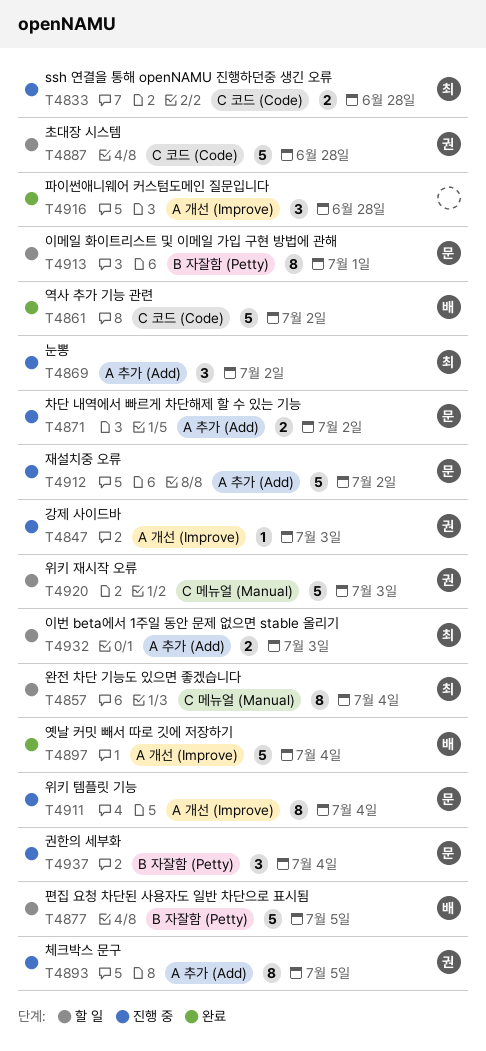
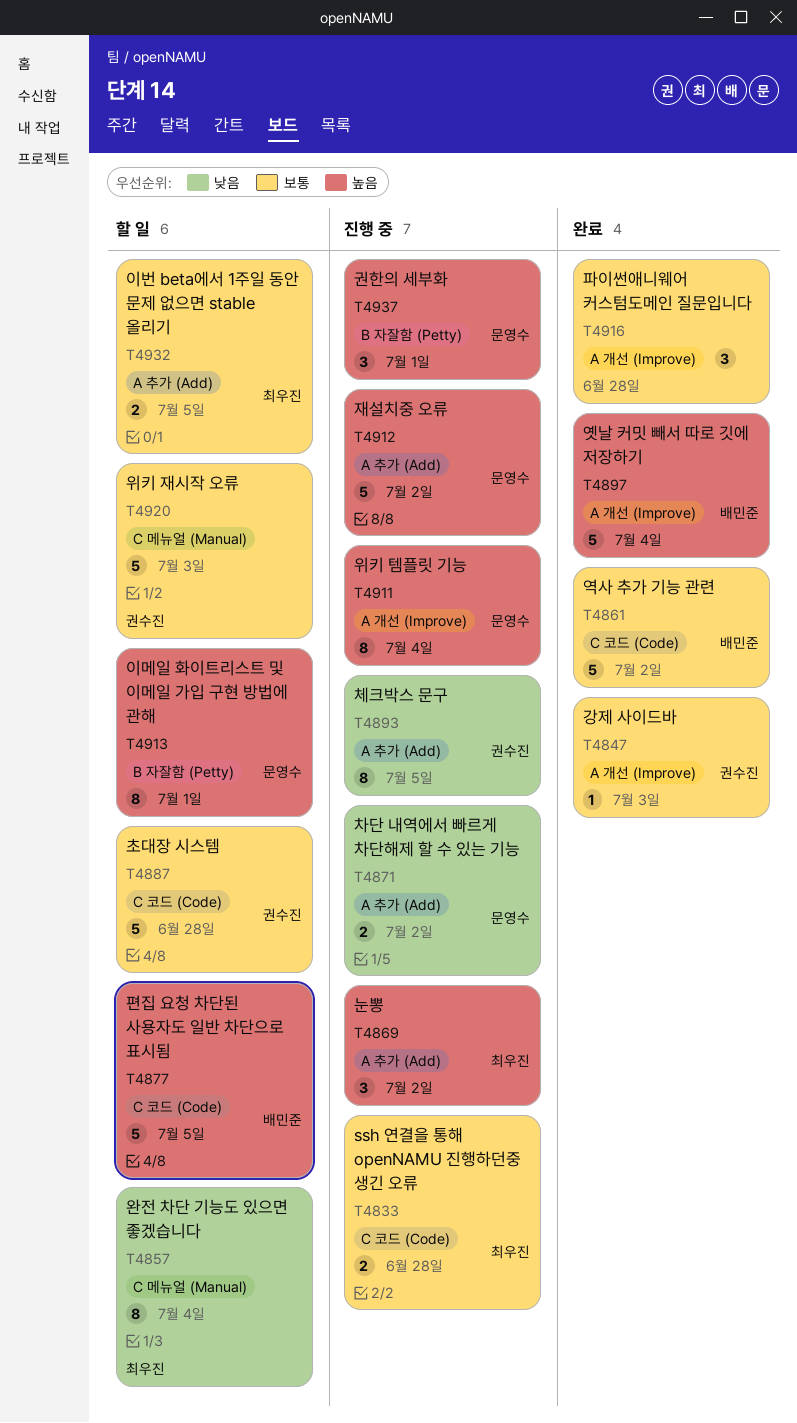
T4847, status: 진행 중 -> 완료
T4877, label: B 자잘함 (Petty) -> C 코드 (Code)
T4932, due: Jul 3 -> Jul 5
T4937, due: Jul 4 -> Jul 1

